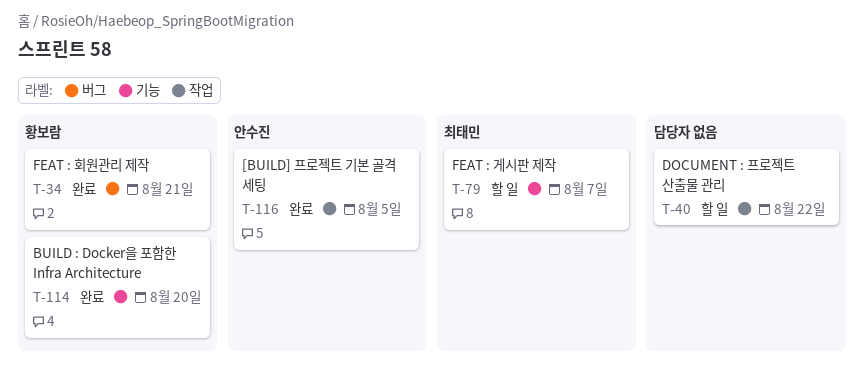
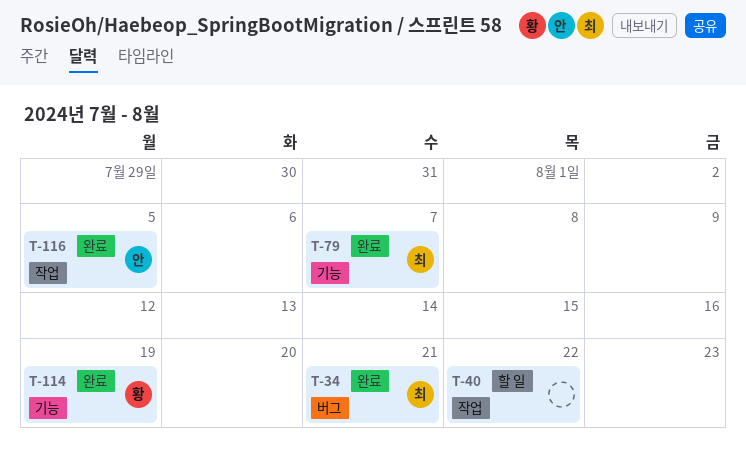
T-34, owner: 황보람 -> 최태민
T-79, status: 할 일 -> 완료
T-114, due: Aug 20 -> Aug 19

